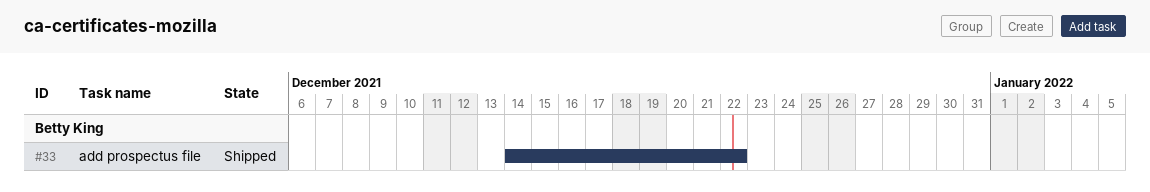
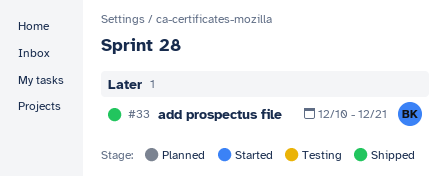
#33, start: Dec 14 -> Dec 10
#33, due: Dec 22 -> Dec 21

